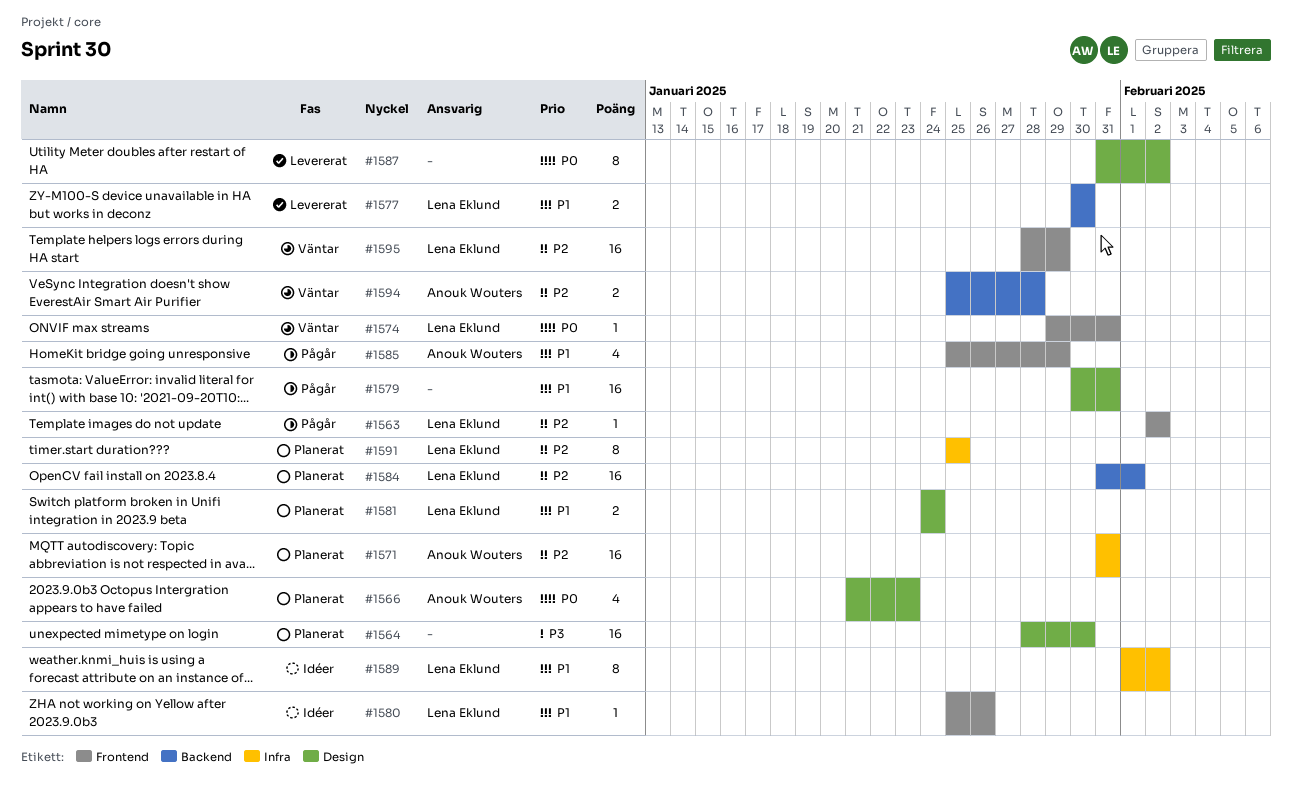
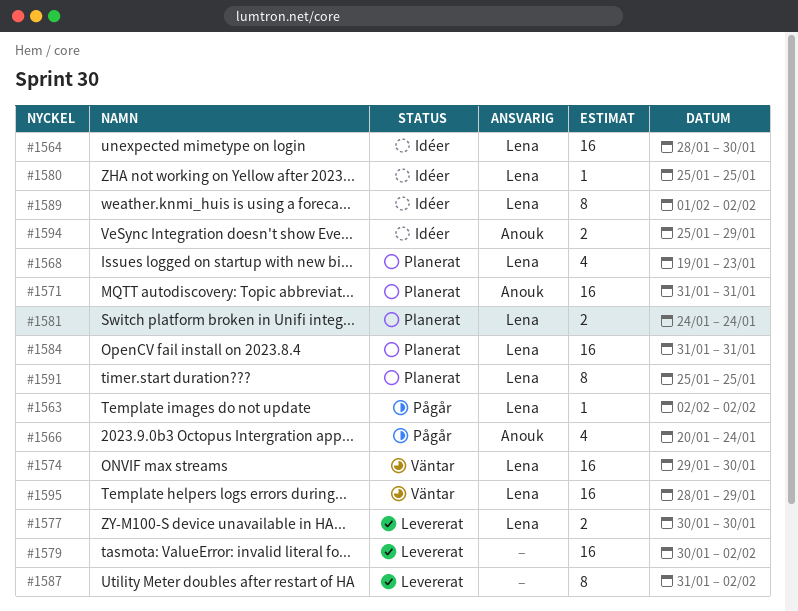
#1564, status: Planerat -> Idéer
#1564, owner: none -> Lena Eklund
#1566, status: Planerat -> Pågår
#1566, start: Jan 21 -> Jan 20
#1566, due: Jan 23 -> Jan 24
#1568: none -> present
#1574, estimate: 1 -> 16
#1574, due: Jan 31 -> Jan 30
#1579, status: Pågår -> Levererat
#1579, due: Jan 31 -> Feb 2
#1580, due: Jan 26 -> Jan 25
#1584, due: Feb 1 -> Jan 31
#1585: present -> none
#1594, status: Väntar -> Idéer
#1594, due: Jan 28 -> Jan 29

